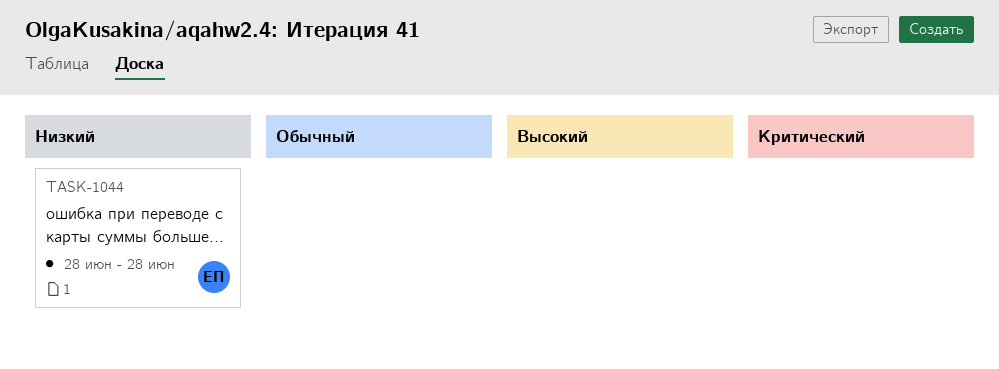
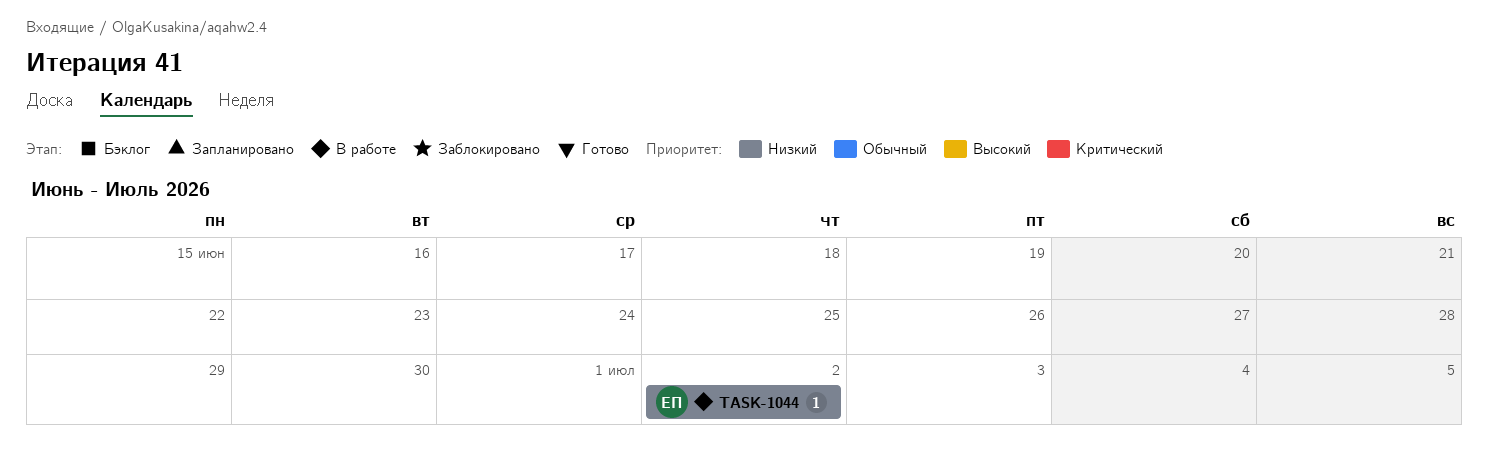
TASK-1044, start: Jun 28 -> Jul 2
TASK-1044, due: Jun 28 -> Jul 2

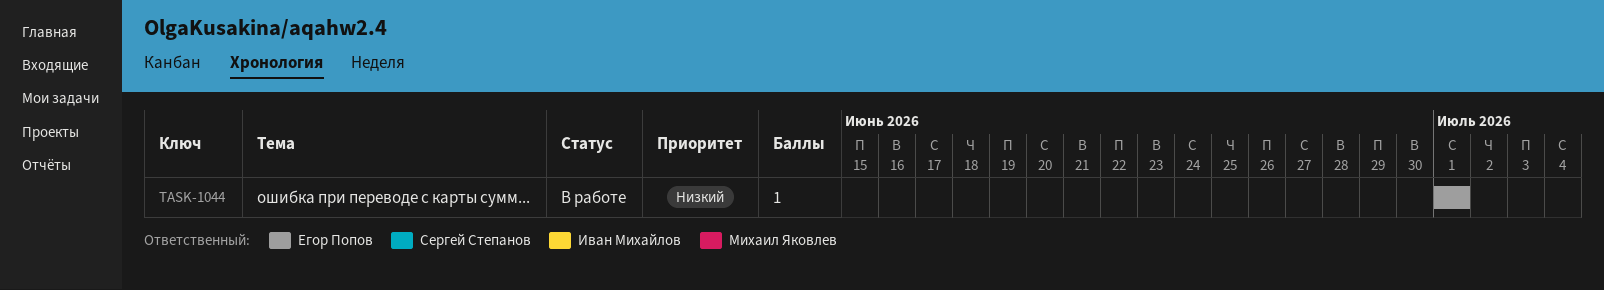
TASK-1044, start: Jul 2 -> Jul 1
TASK-1044, due: Jul 2 -> Jul 1

